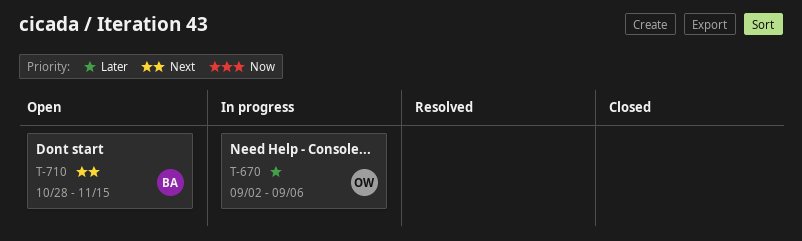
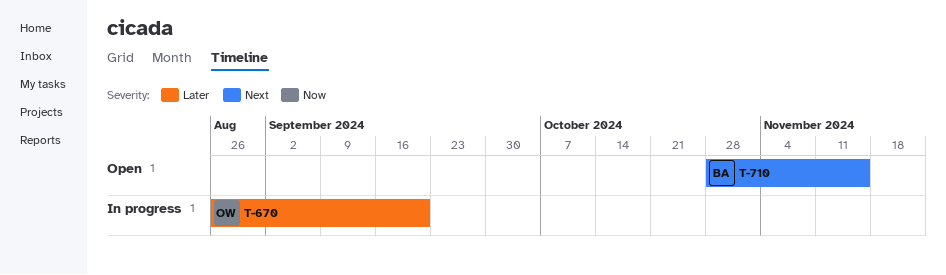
T-670, start: Sep 2 -> Aug 26
T-670, due: Sep 6 -> Sep 20

